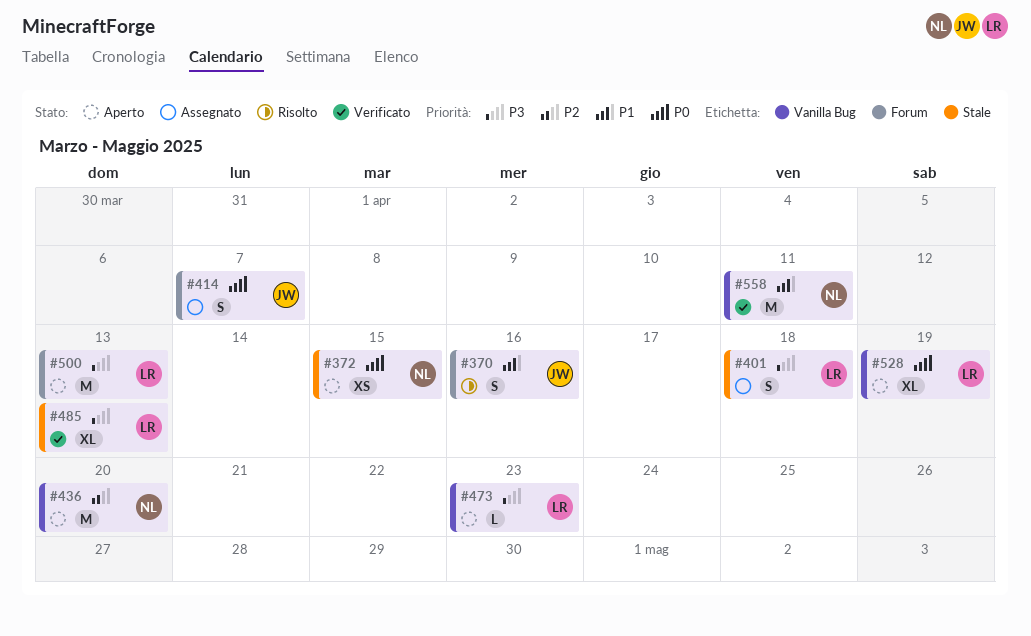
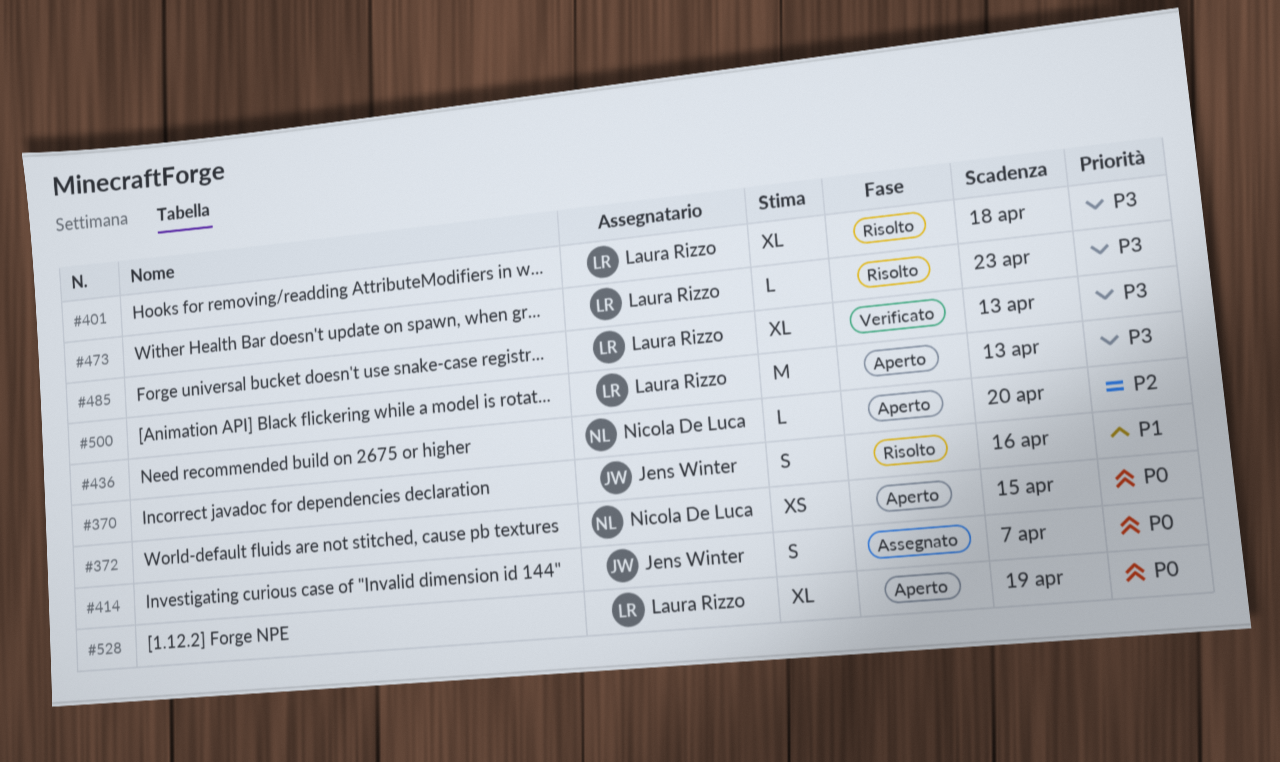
#401, status: Assegnato -> Risolto
#401, estimate: S -> XL
#436, estimate: M -> L
#473, status: Aperto -> Risolto
#558: present -> none

